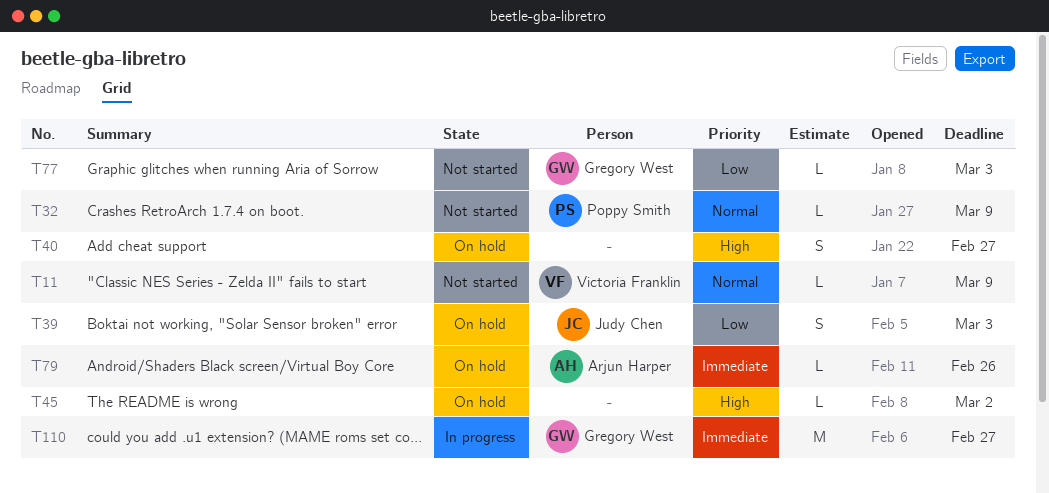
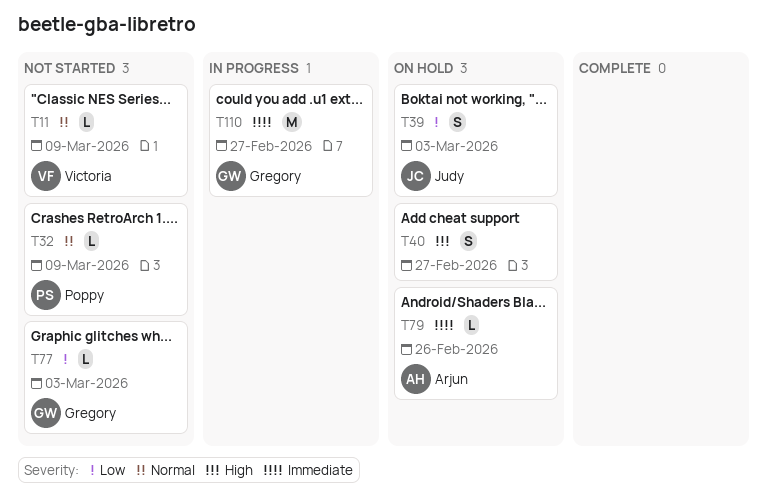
T45: present -> none

